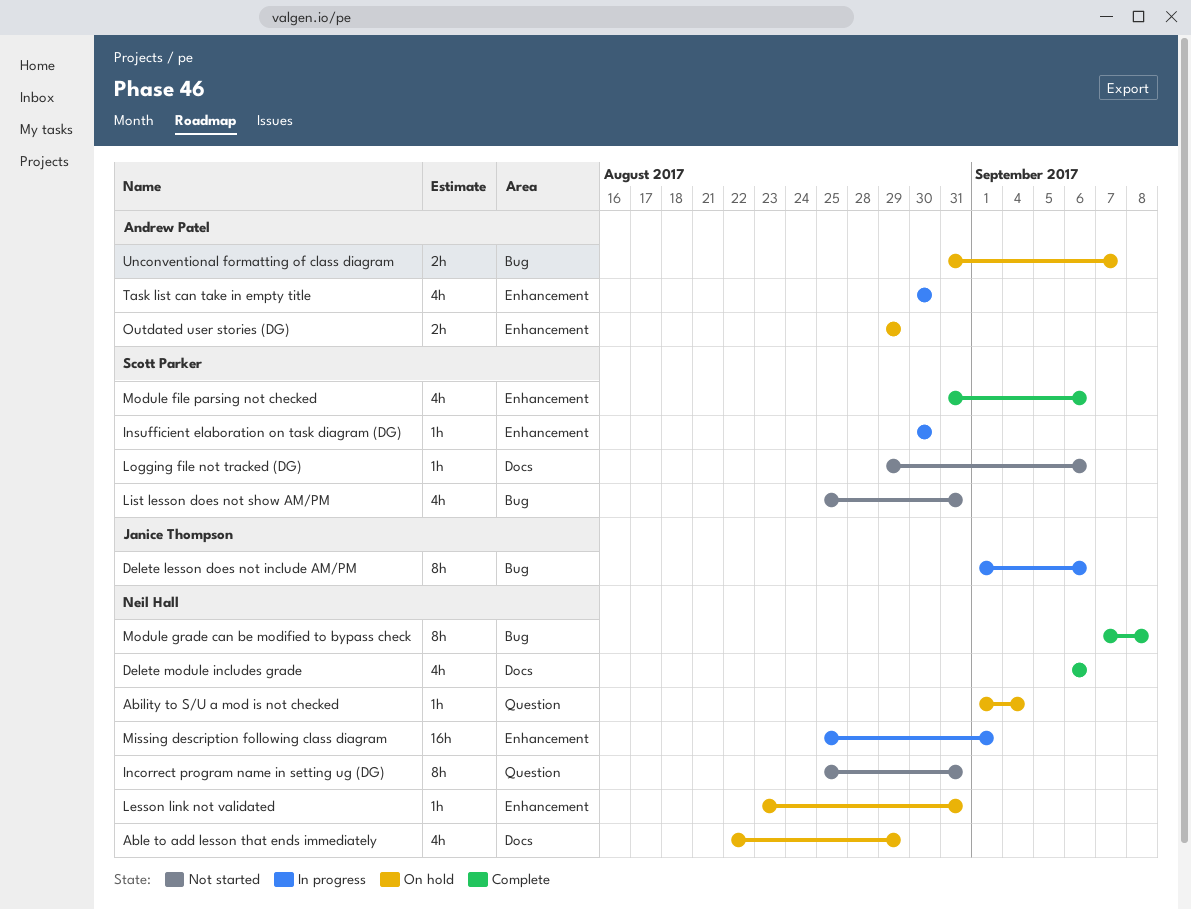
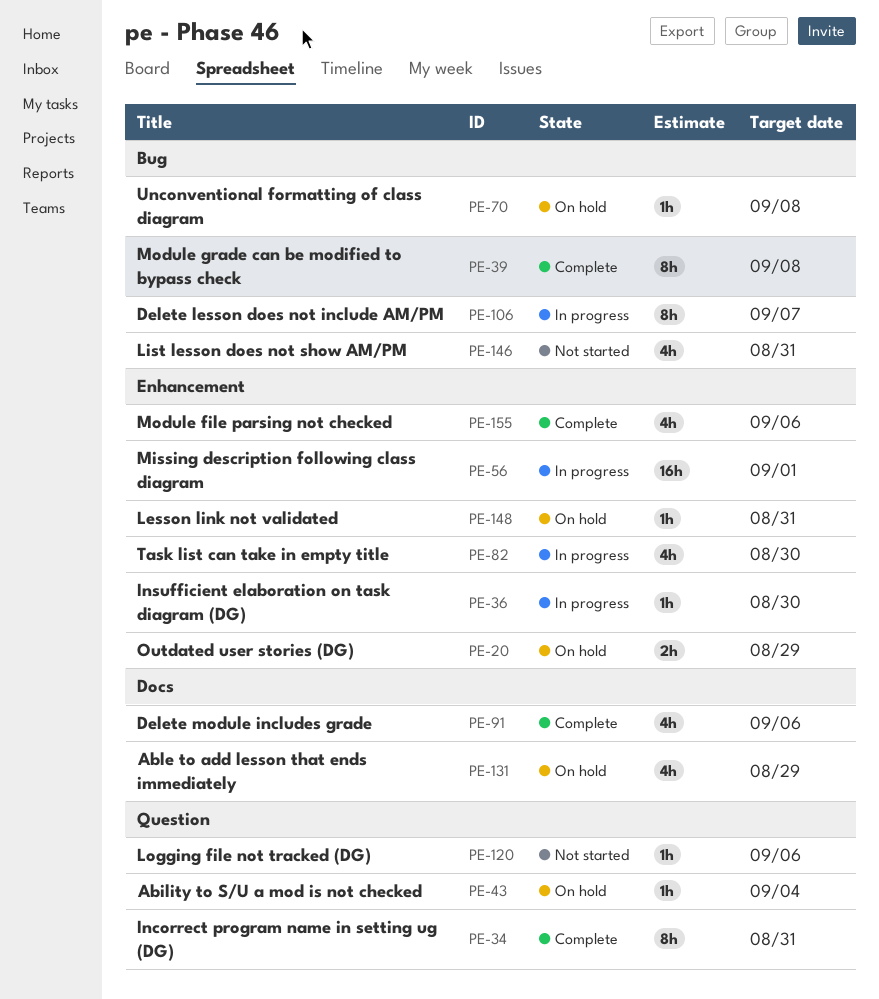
Delete lesson does not include AM/PM, due: Sep 6 -> Sep 7
Incorrect program name in setting ug (DG), status: Not started -> Complete
Logging file not tracked (DG), label: Docs -> Question
Unconventional formatting of class diagram, estimate: 2h -> 1h
Unconventional formatting of class diagram, due: Sep 7 -> Sep 8

